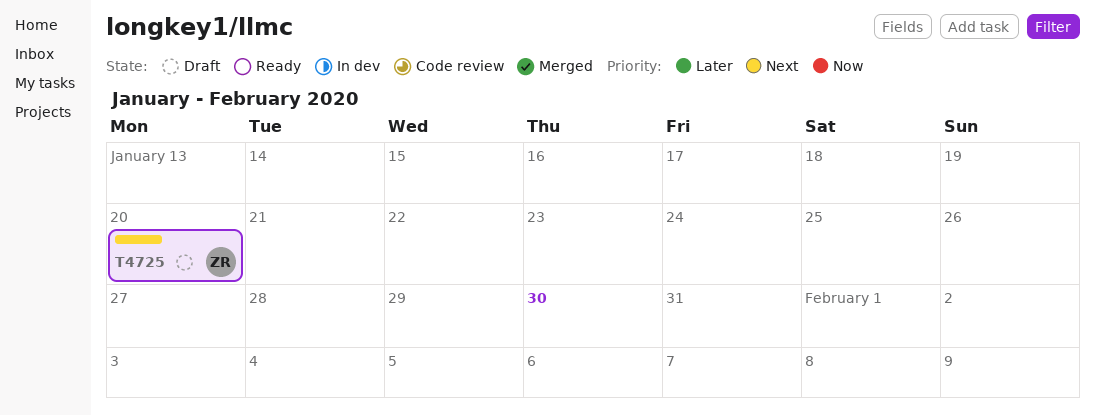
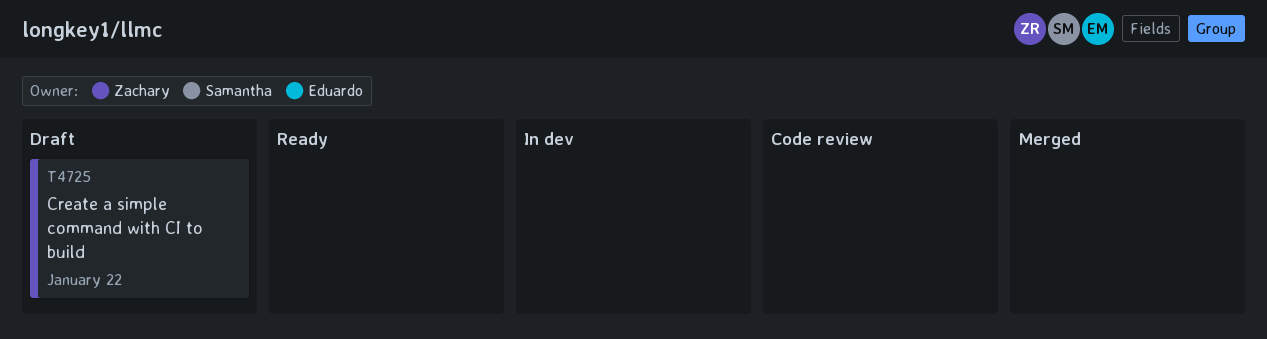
T4725, due: Jan 20 -> Jan 22

